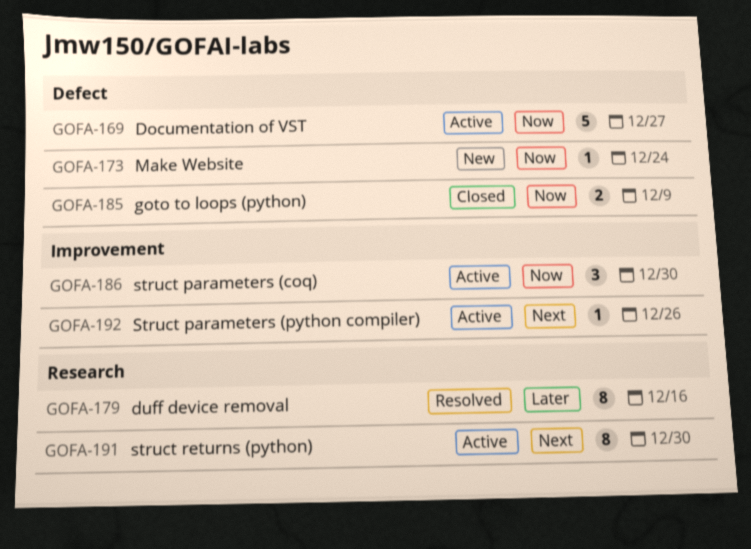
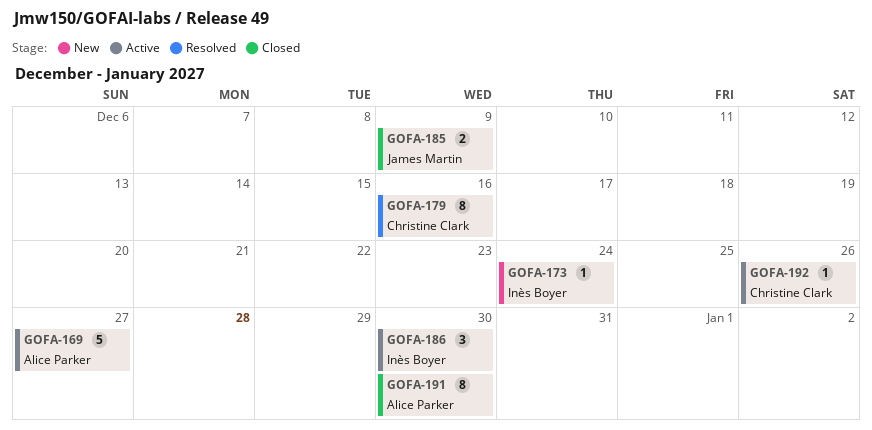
GOFA-191, status: Active -> Closed

